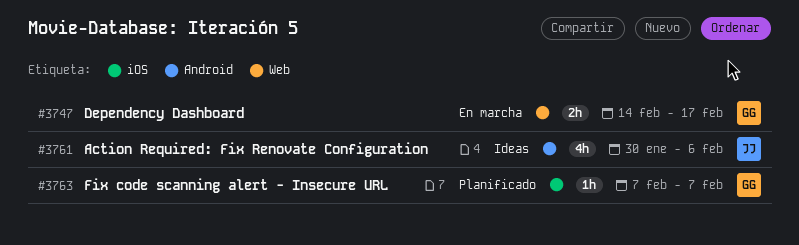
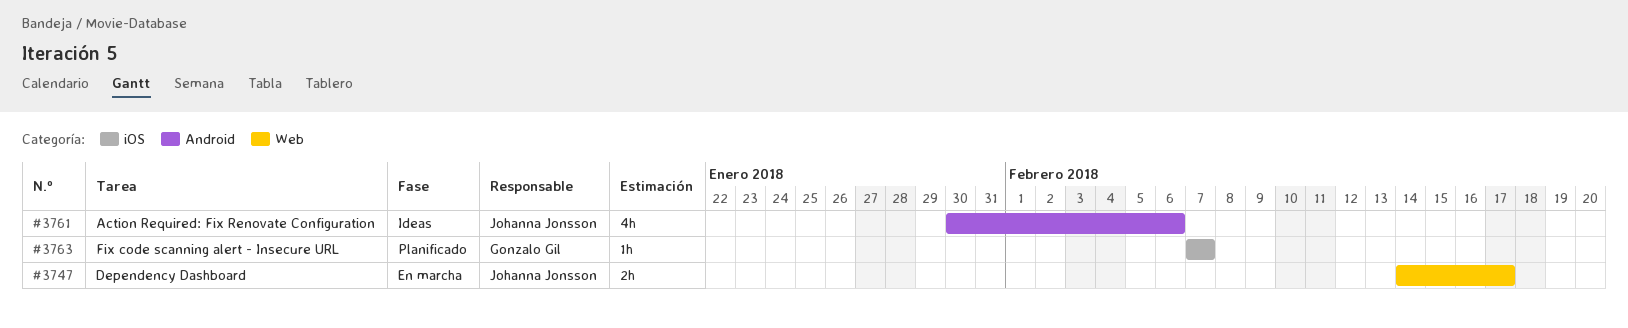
#3747, owner: Gonzalo Gil -> Johanna Jonsson

